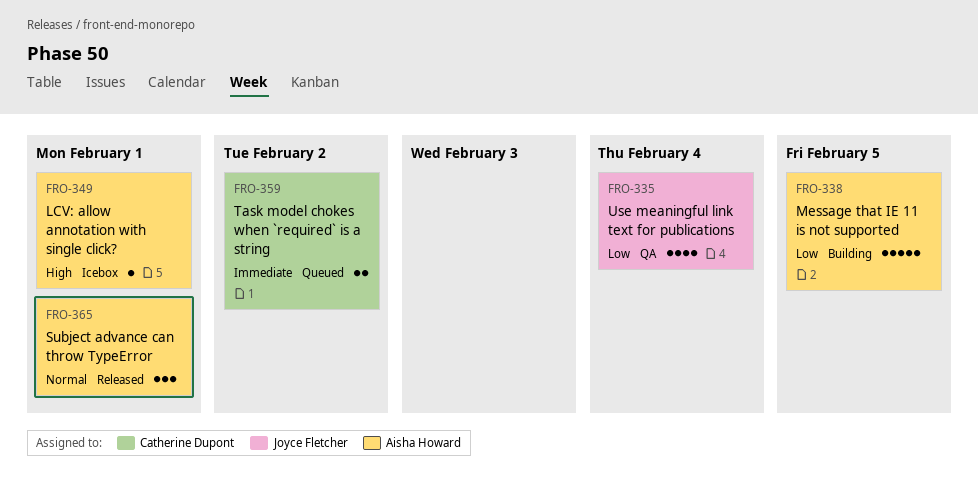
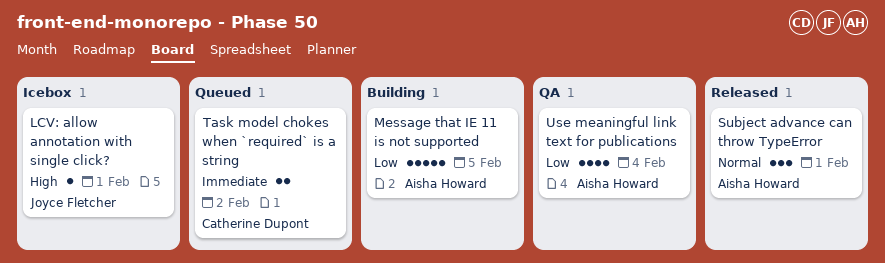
LCV: allow annotation with single click?, owner: Aisha Howard -> Joyce Fletcher
Use meaningful link text for publications, owner: Joyce Fletcher -> Aisha Howard

